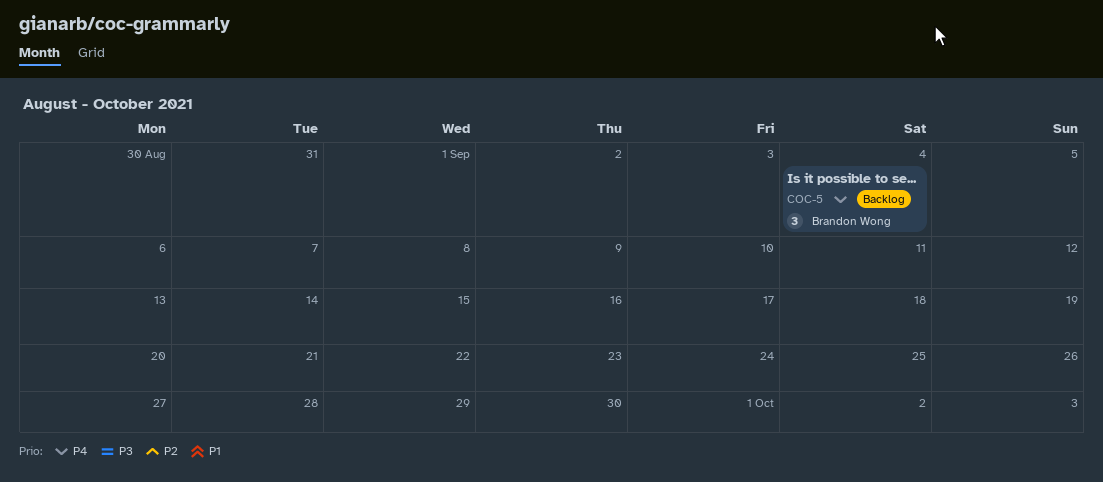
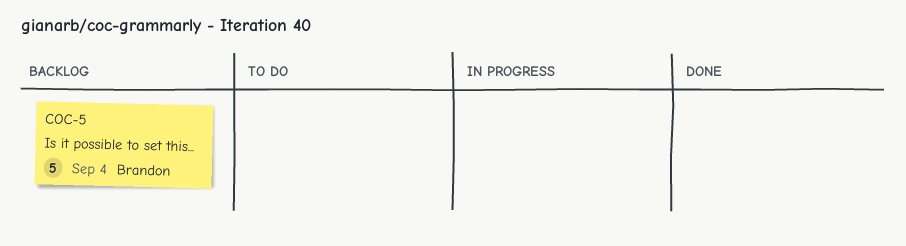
COC-5, estimate: 3 -> 5

